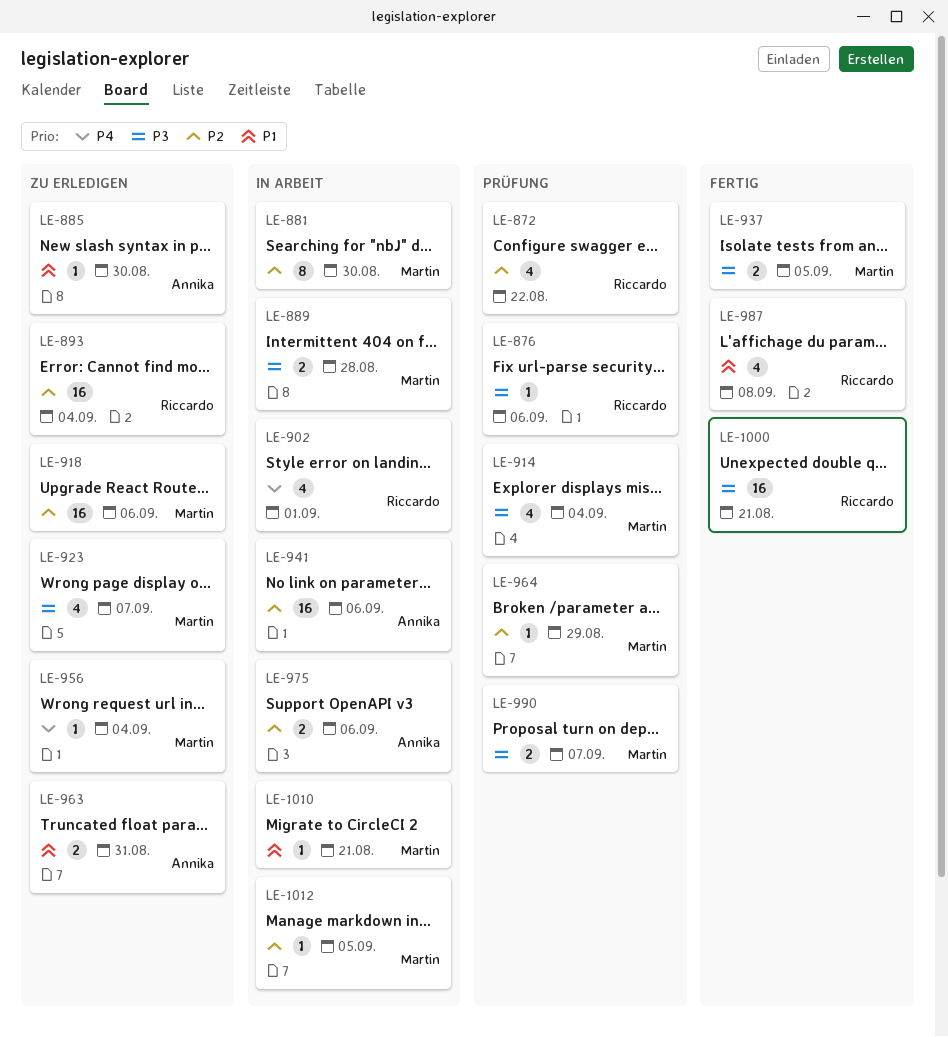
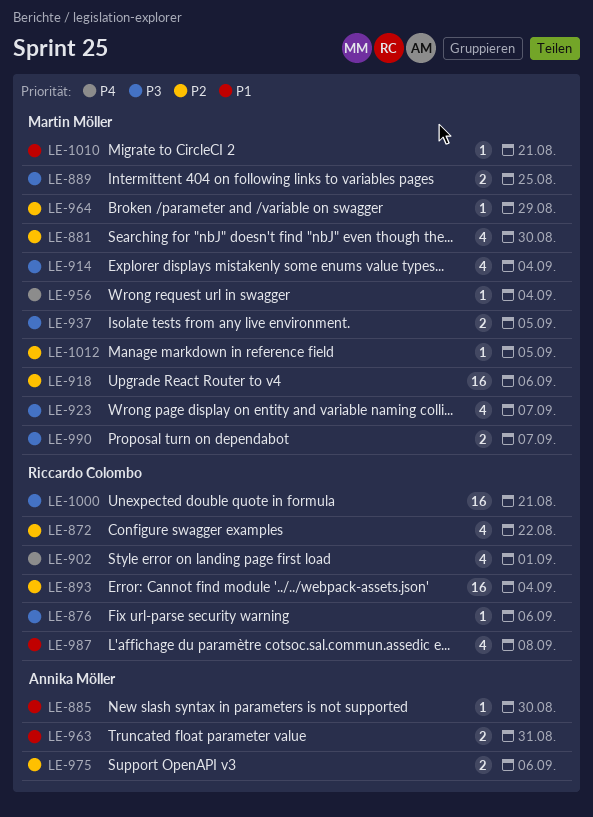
LE-881, estimate: 8 -> 4
LE-889, due: Aug 28 -> Aug 25
LE-941: present -> none

